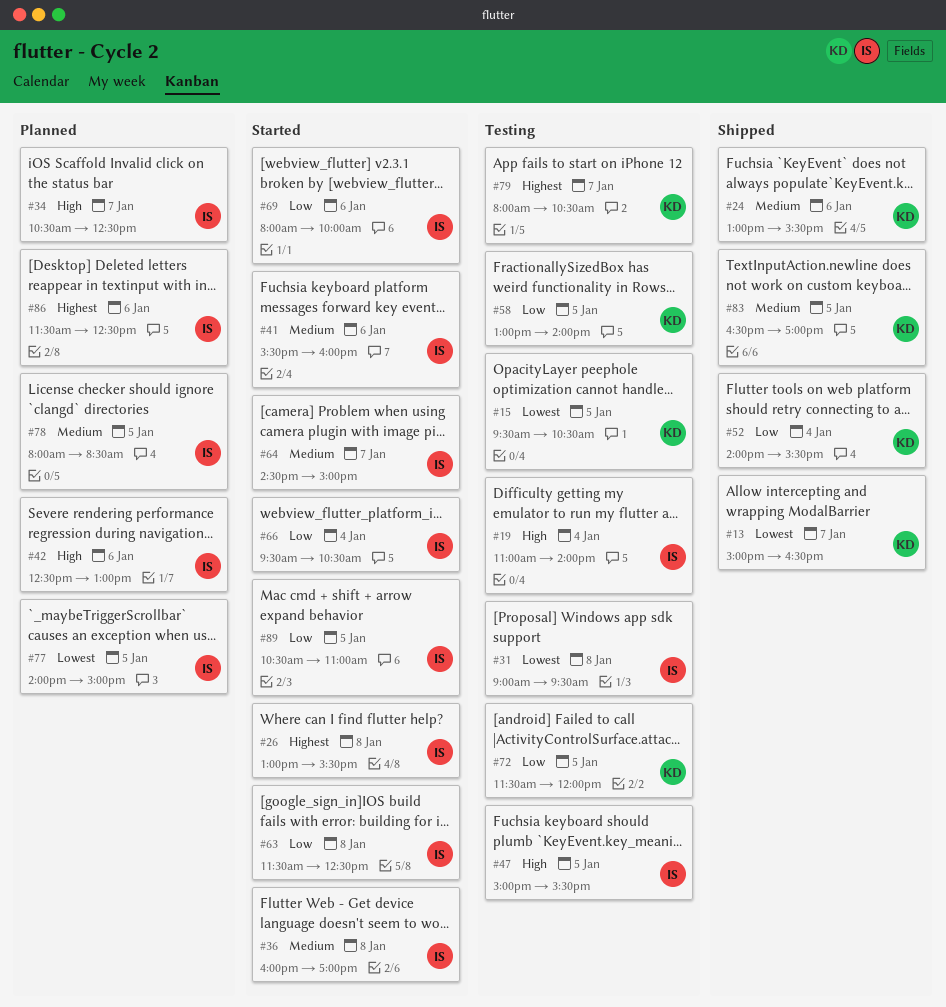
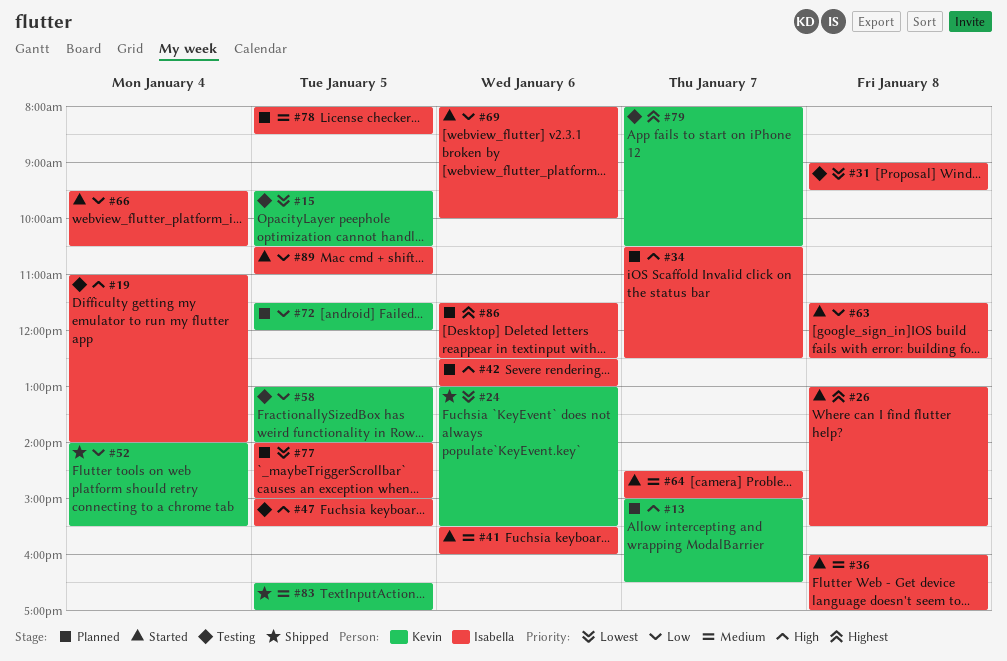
#13, status: Shipped -> Planned
#13, priority: Lowest -> High
#24, priority: Medium -> Lowest
#72, status: Testing -> Planned

